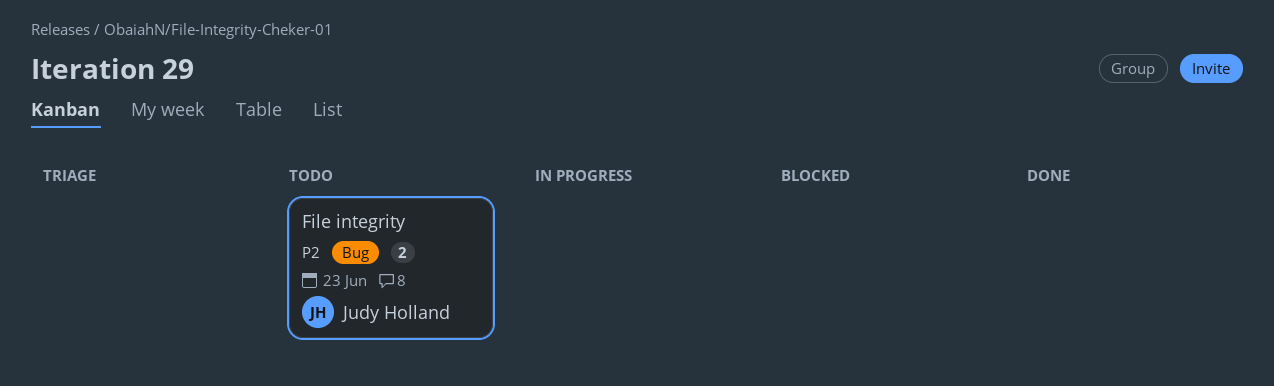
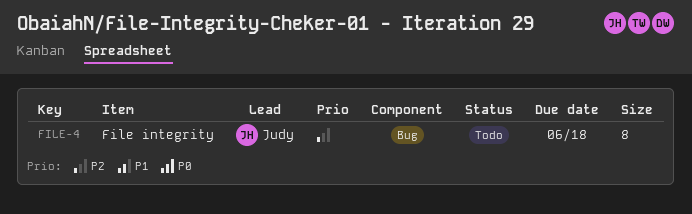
File integrity, estimate: 2 -> 8
File integrity, due: Jun 23 -> Jun 18

